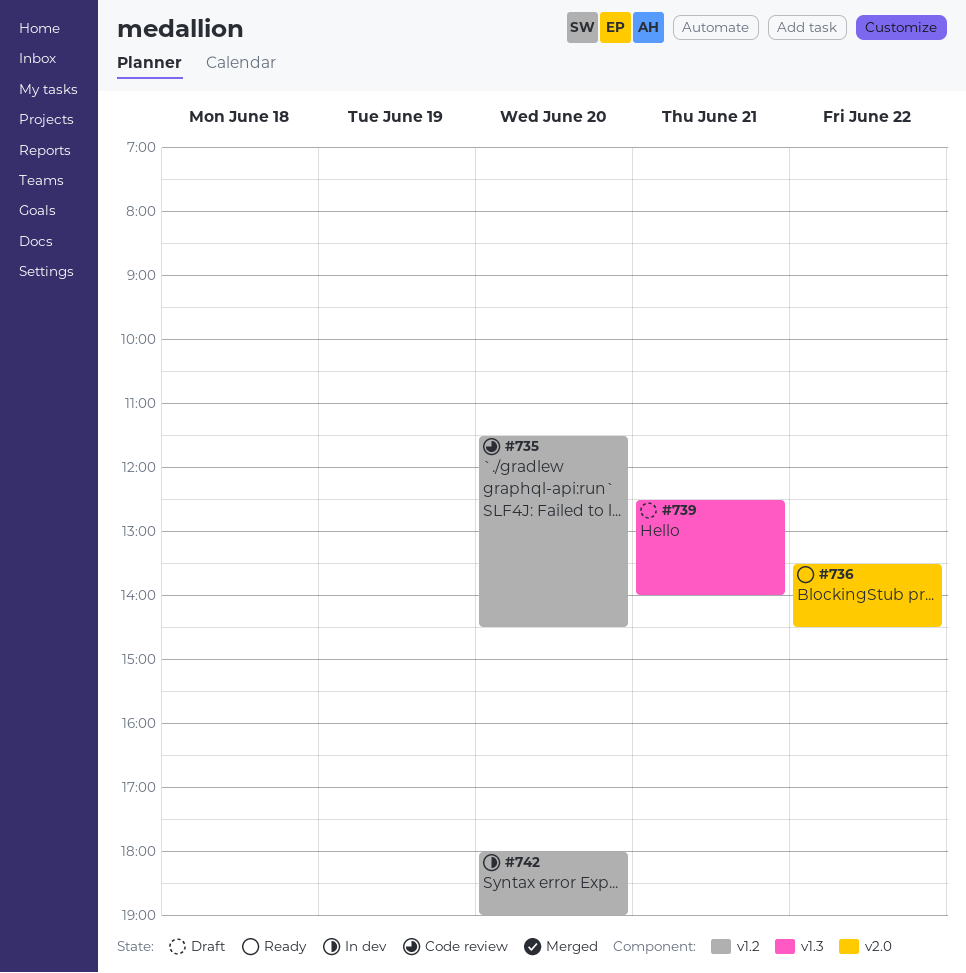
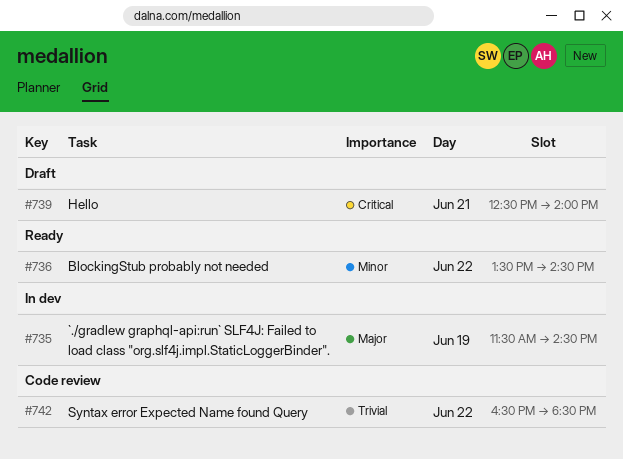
#735, status: Code review -> In dev
#735, day: Jun 20 -> Jun 19
#742, status: In dev -> Code review
#742, day: Jun 20 -> Jun 22
#742, begins: 18:00 -> 16:30
#742, ends: 19:00 -> 18:30

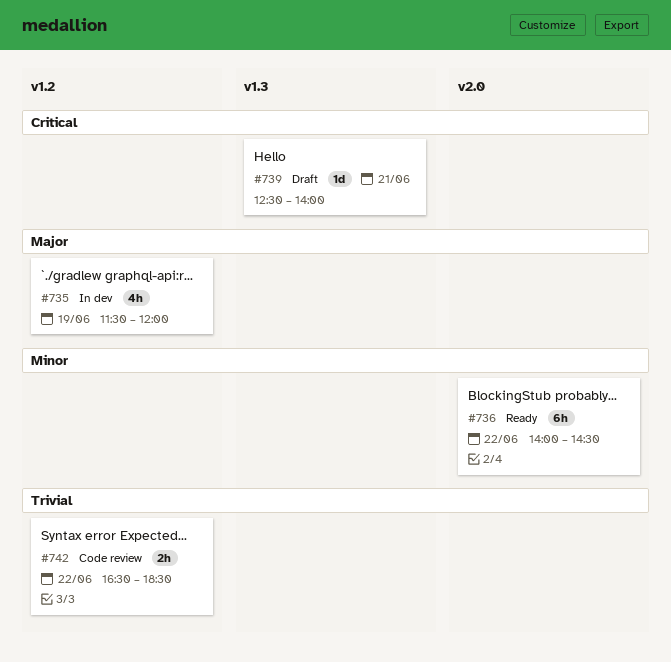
#735, ends: 14:30 -> 12:00
#736, begins: 13:30 -> 14:00

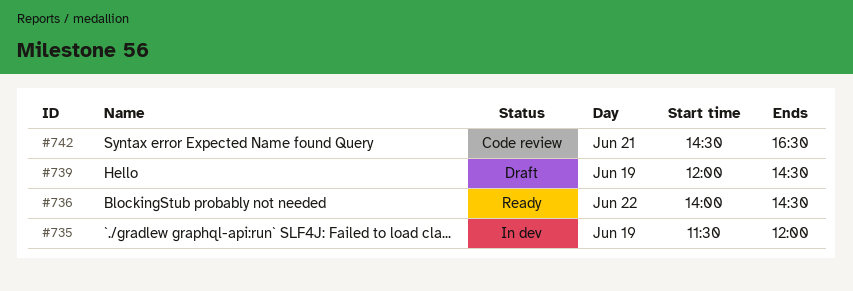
#739, day: Jun 21 -> Jun 19
#739, begins: 12:30 -> 12:00
#739, ends: 14:00 -> 14:30
#742, day: Jun 22 -> Jun 21
#742, begins: 16:30 -> 14:30
#742, ends: 18:30 -> 16:30

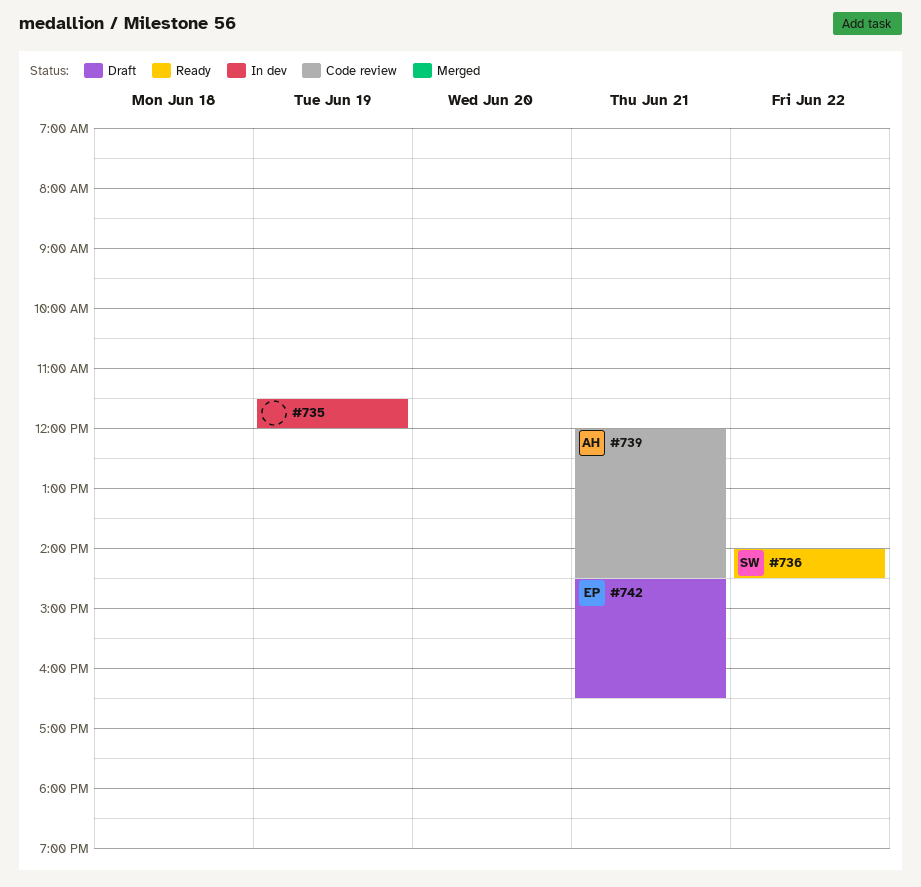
#739, status: Draft -> Code review
#739, day: Jun 19 -> Jun 21
#742, status: Code review -> Draft

